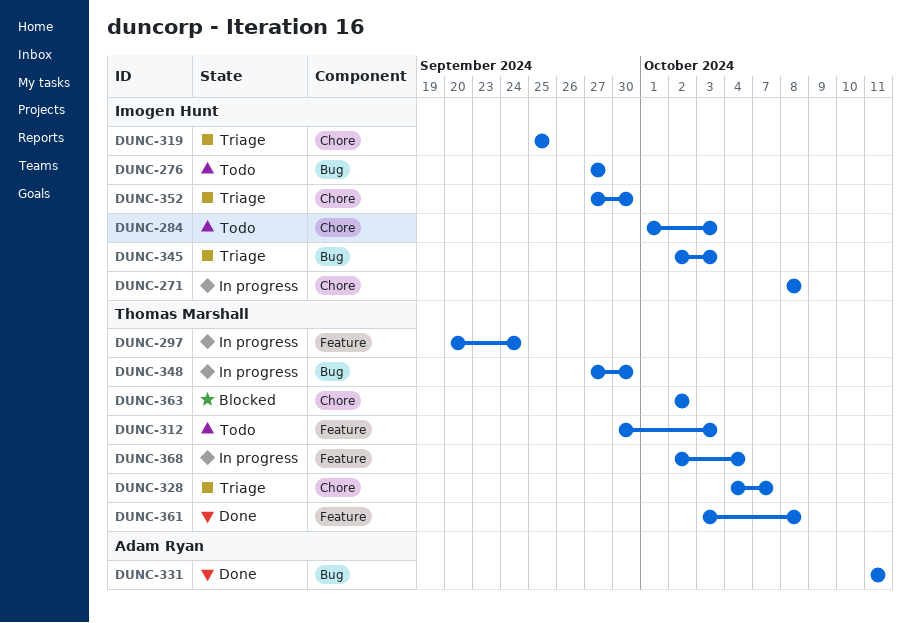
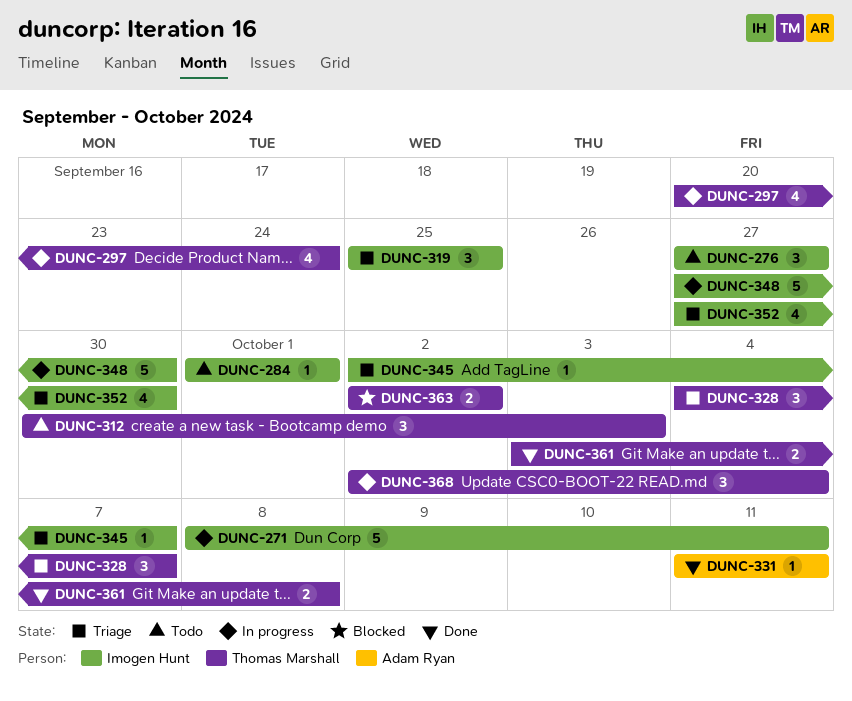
DUNC-271, due: Oct 8 -> Oct 11
DUNC-284, due: Oct 3 -> Oct 1
DUNC-345, due: Oct 3 -> Oct 7
DUNC-348, owner: Thomas Marshall -> Imogen Hunt

